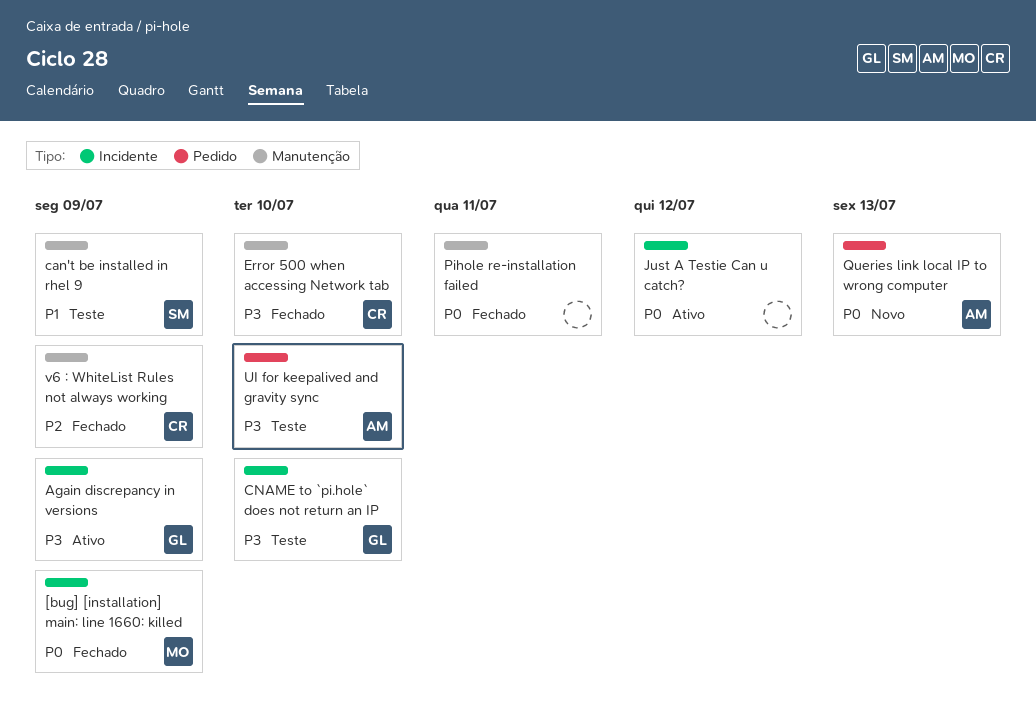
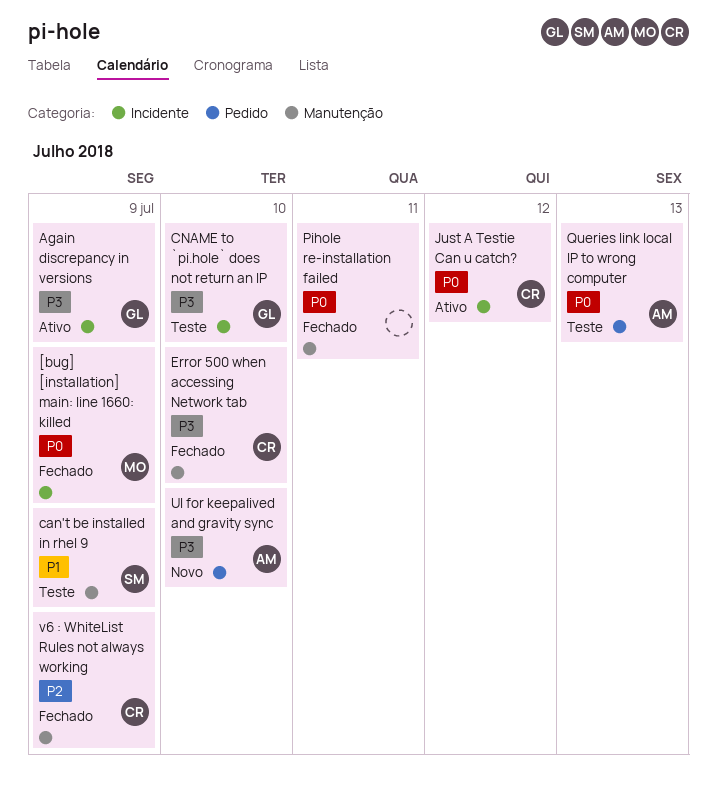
Just A Testie Can u catch?, owner: none -> CR
Queries link local IP to wrong computer, status: Novo -> Teste
UI for keepalived and gravity sync, status: Teste -> Novo

